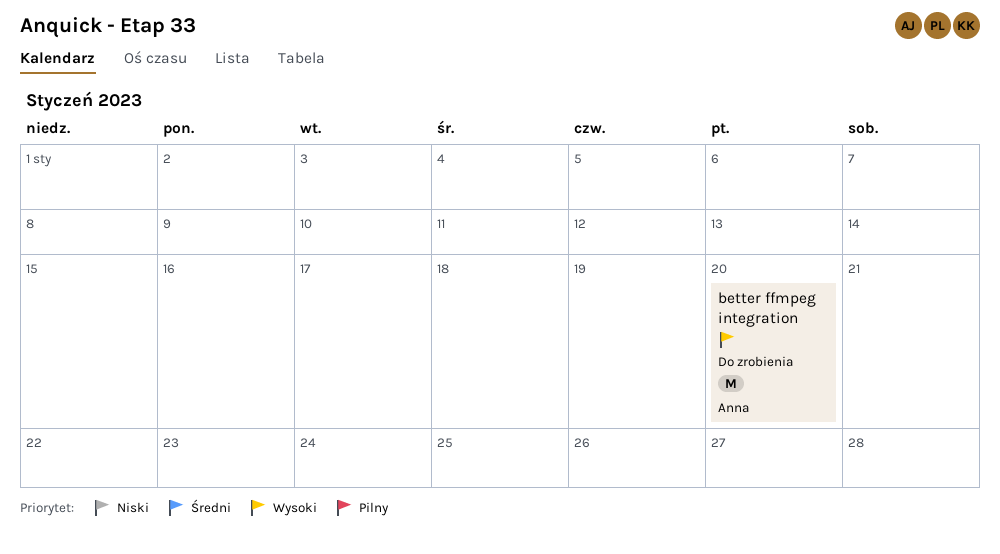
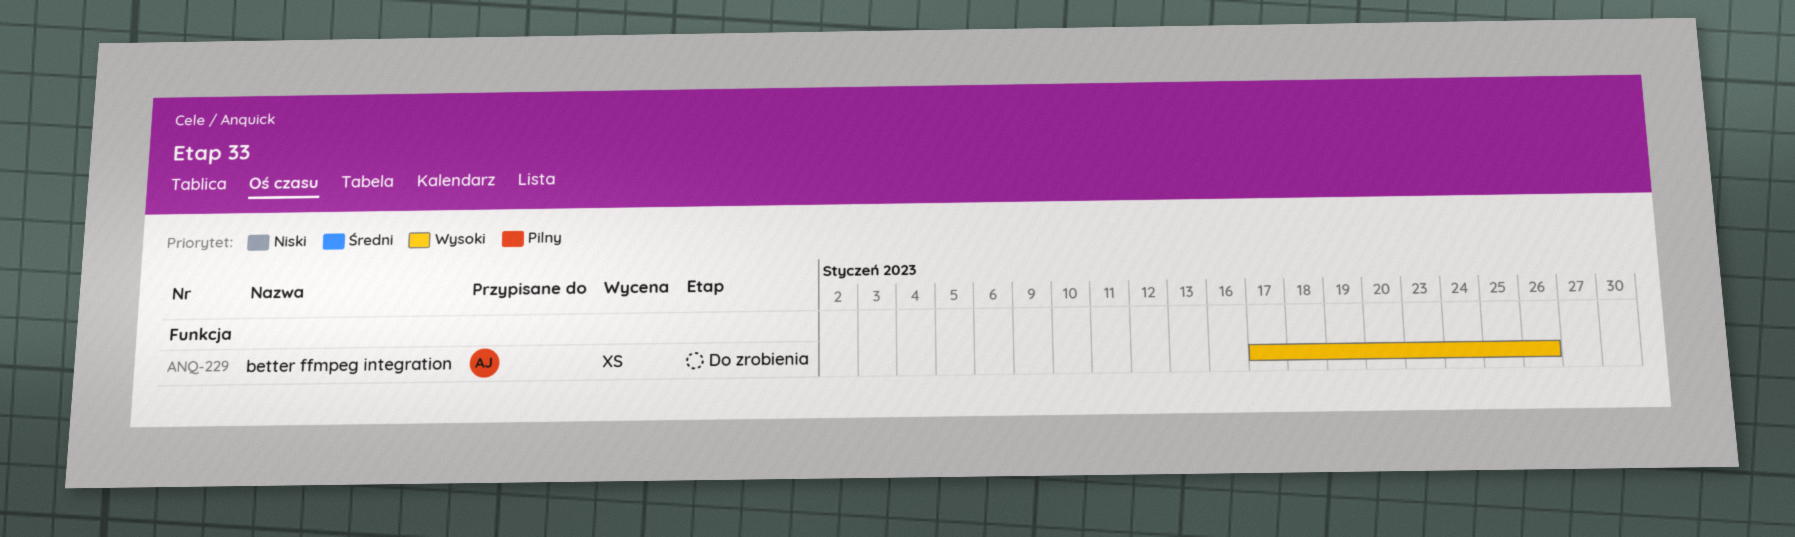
better ffmpeg integration, estimate: M -> XS
better ffmpeg integration, due: Jan 20 -> Jan 26

